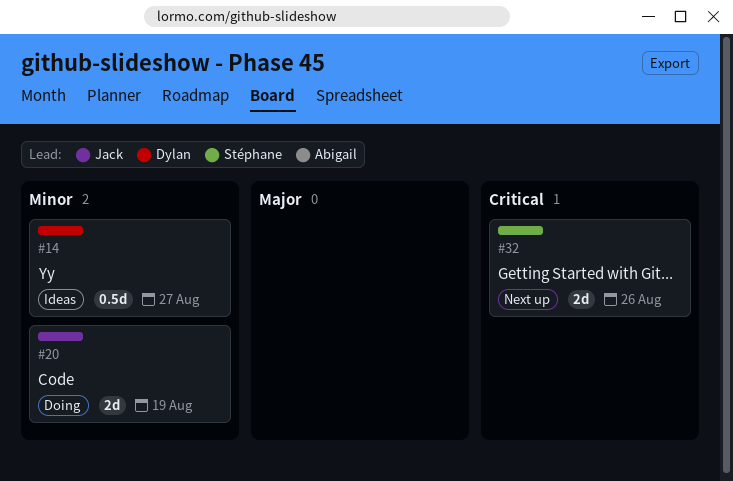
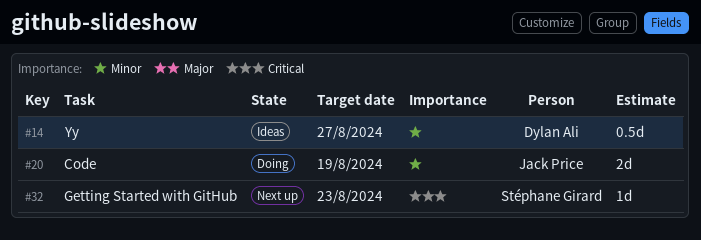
#32, estimate: 2d -> 1d
#32, due: Aug 26 -> Aug 23

